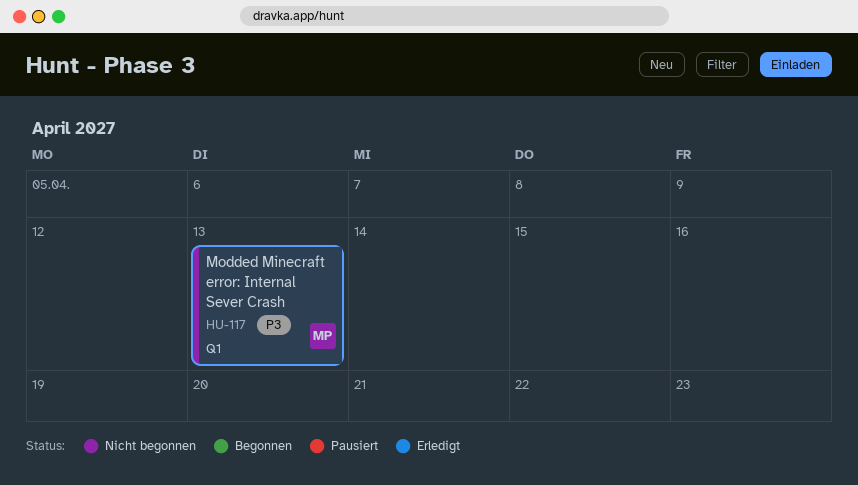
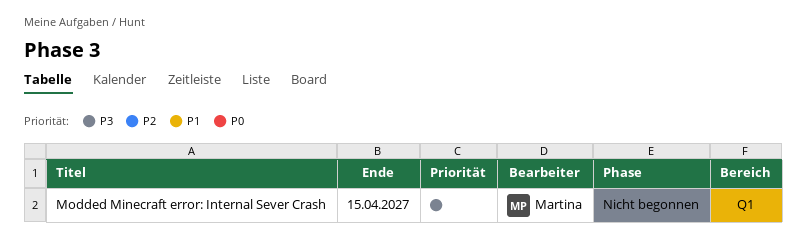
Modded Minecraft error: Internal Sever Crash, due: Apr 13 -> Apr 15

